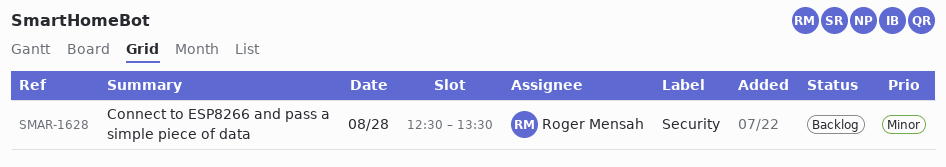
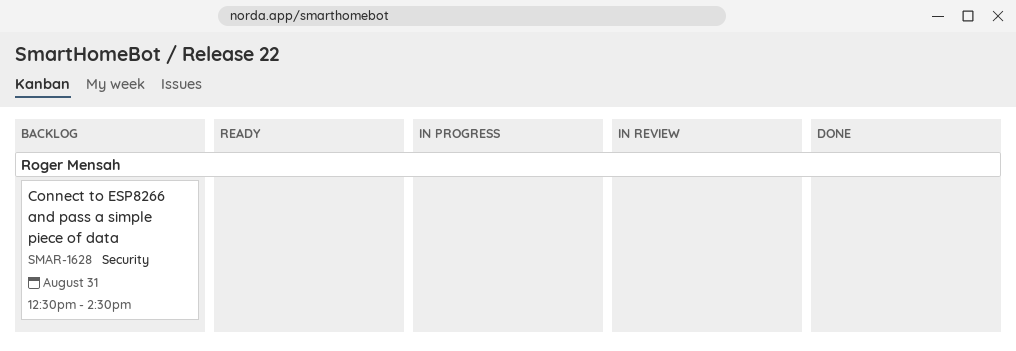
SMAR-1628, day: Aug 28 -> Aug 31
SMAR-1628, ends: 13:30 -> 14:30

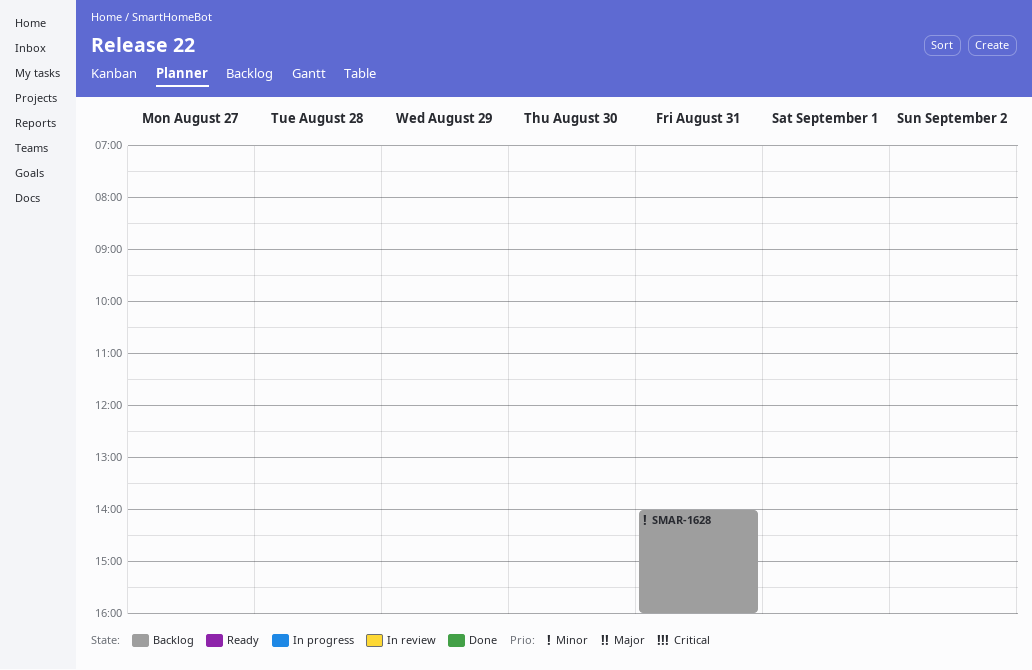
SMAR-1628, begins: 12:30 -> 14:00
SMAR-1628, ends: 14:30 -> 16:00

